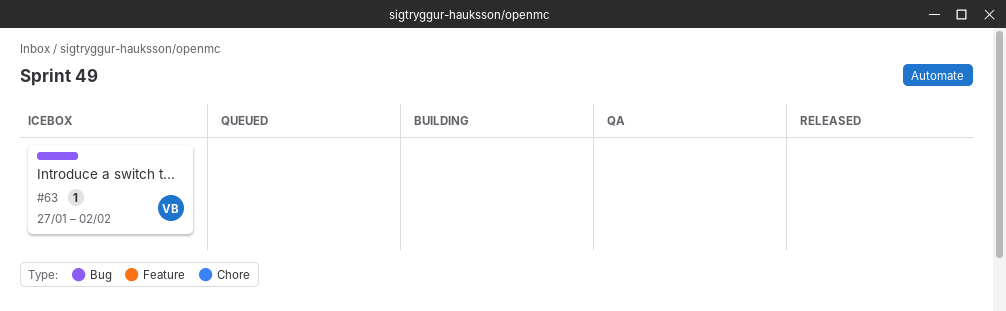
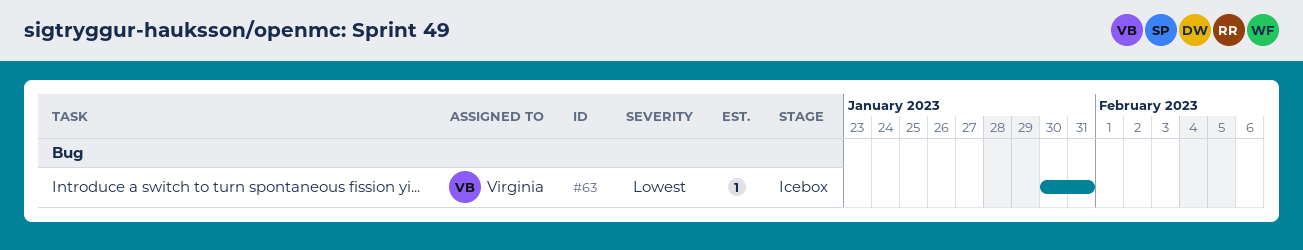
#63, start: Jan 27 -> Jan 30
#63, due: Feb 2 -> Jan 31

